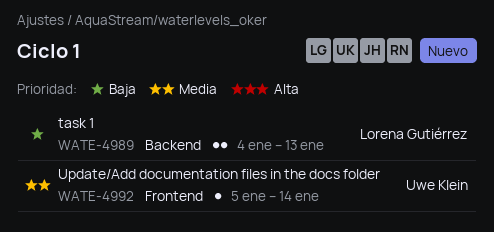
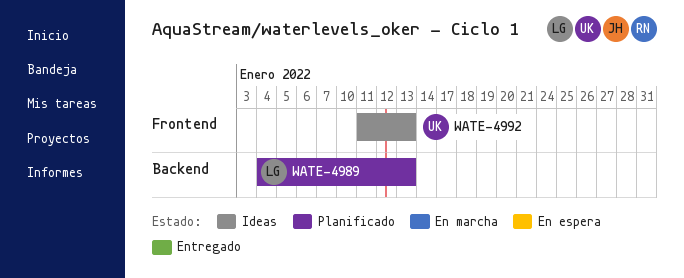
WATE-4992, start: Jan 5 -> Jan 11
WATE-4992, due: Jan 14 -> Jan 13

